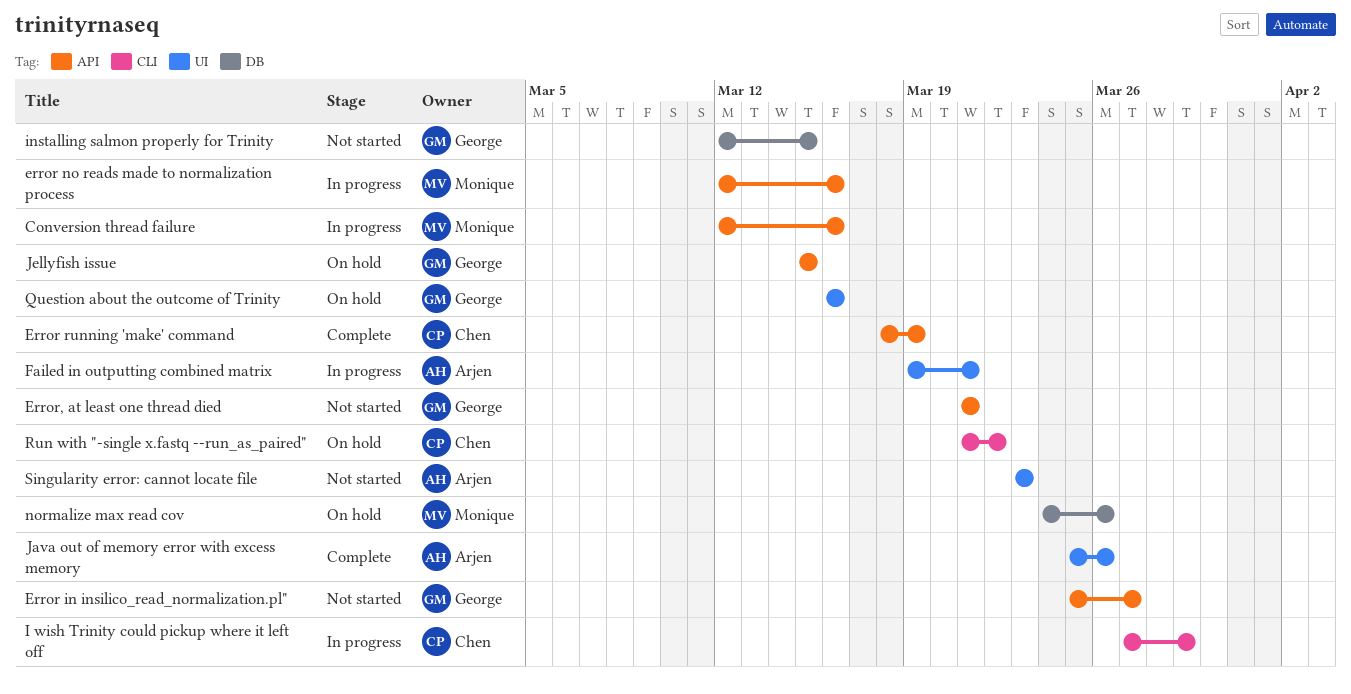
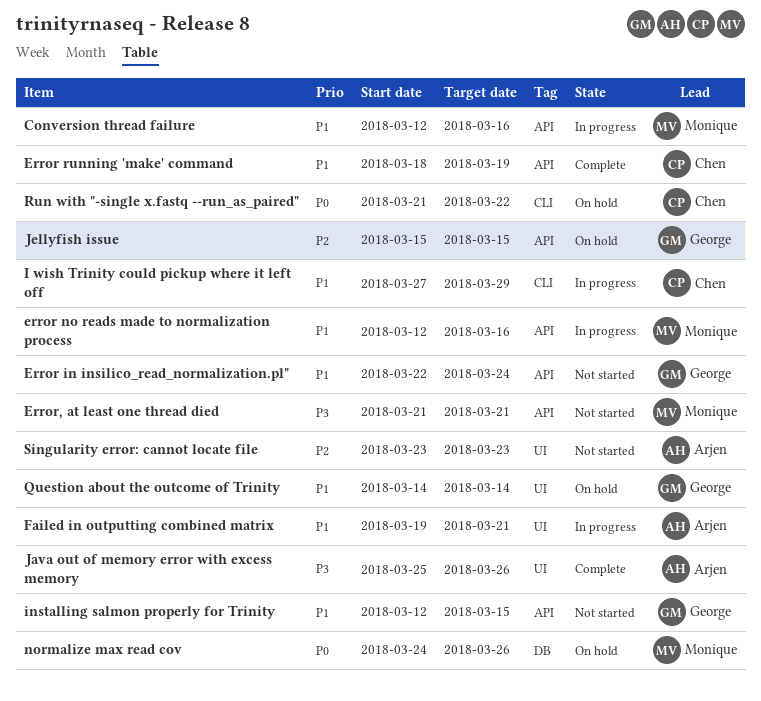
Error in insilico_read_normalization.pl", start: Mar 25 -> Mar 22
Error in insilico_read_normalization.pl", due: Mar 27 -> Mar 24
Error, at least one thread died, owner: George -> Monique
installing salmon properly for Trinity, label: DB -> API
Question about the outcome of Trinity, start: Mar 16 -> Mar 14
Question about the outcome of Trinity, due: Mar 16 -> Mar 14

